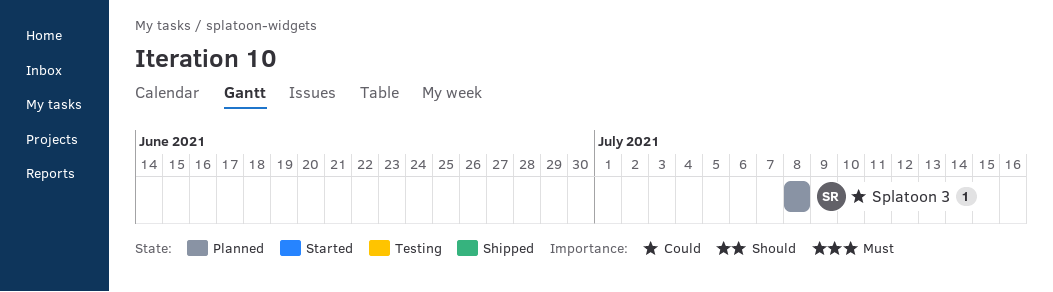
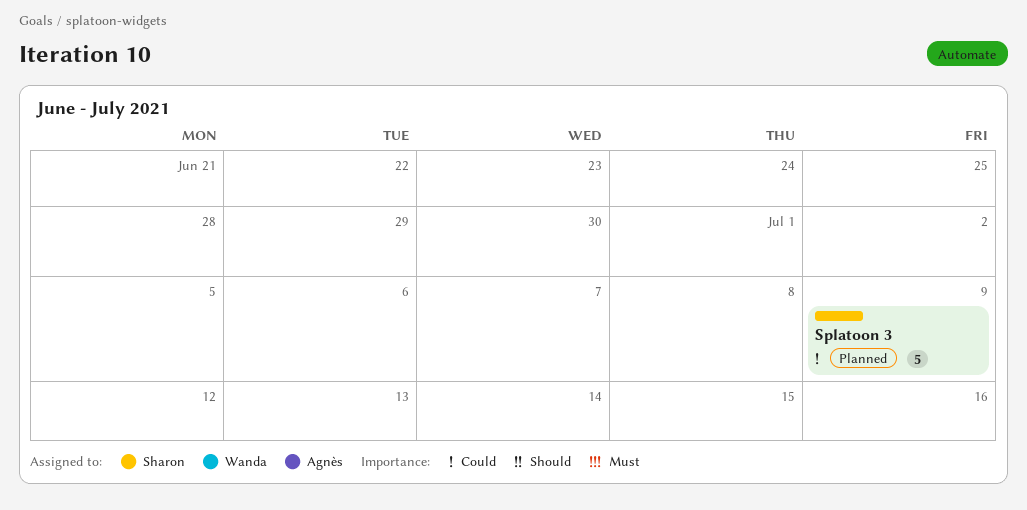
Splatoon 3, estimate: 1 -> 5
Splatoon 3, due: Jul 8 -> Jul 9

